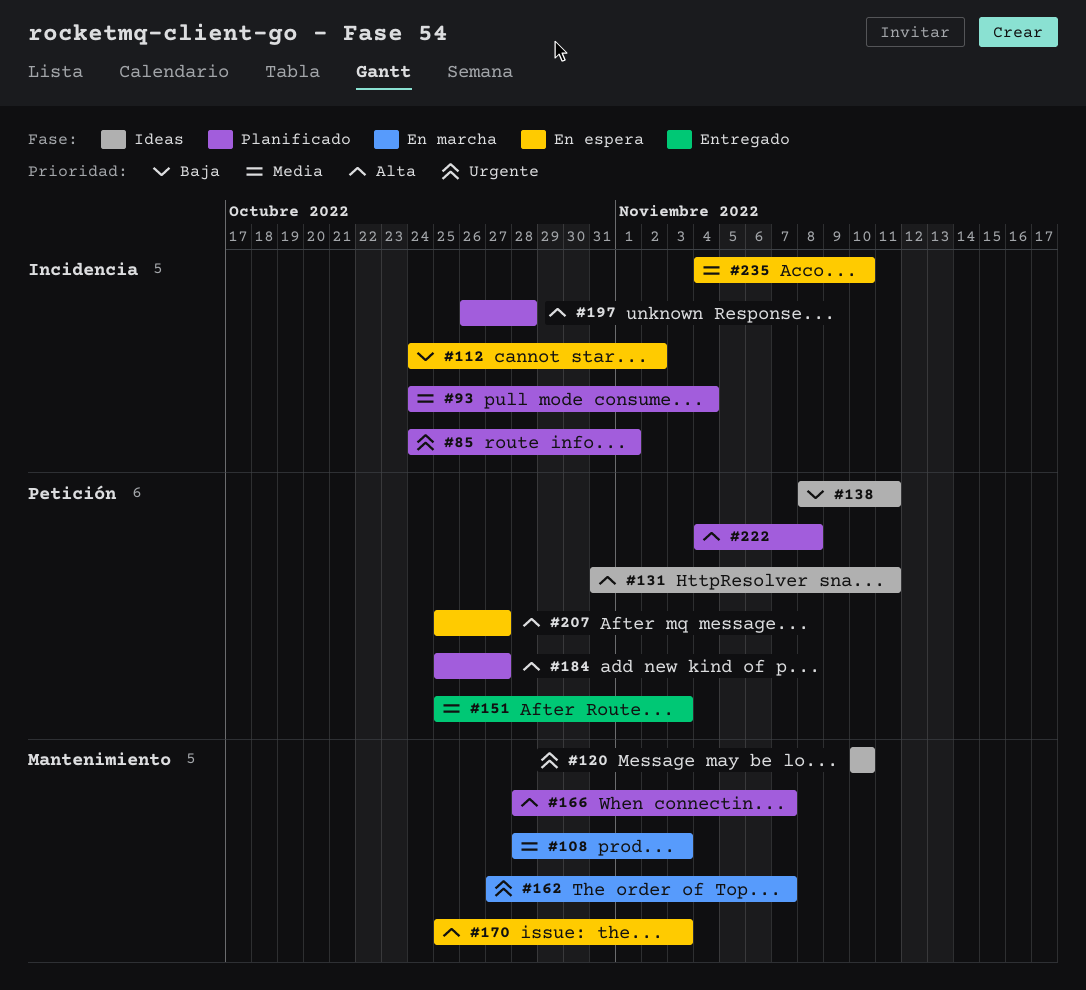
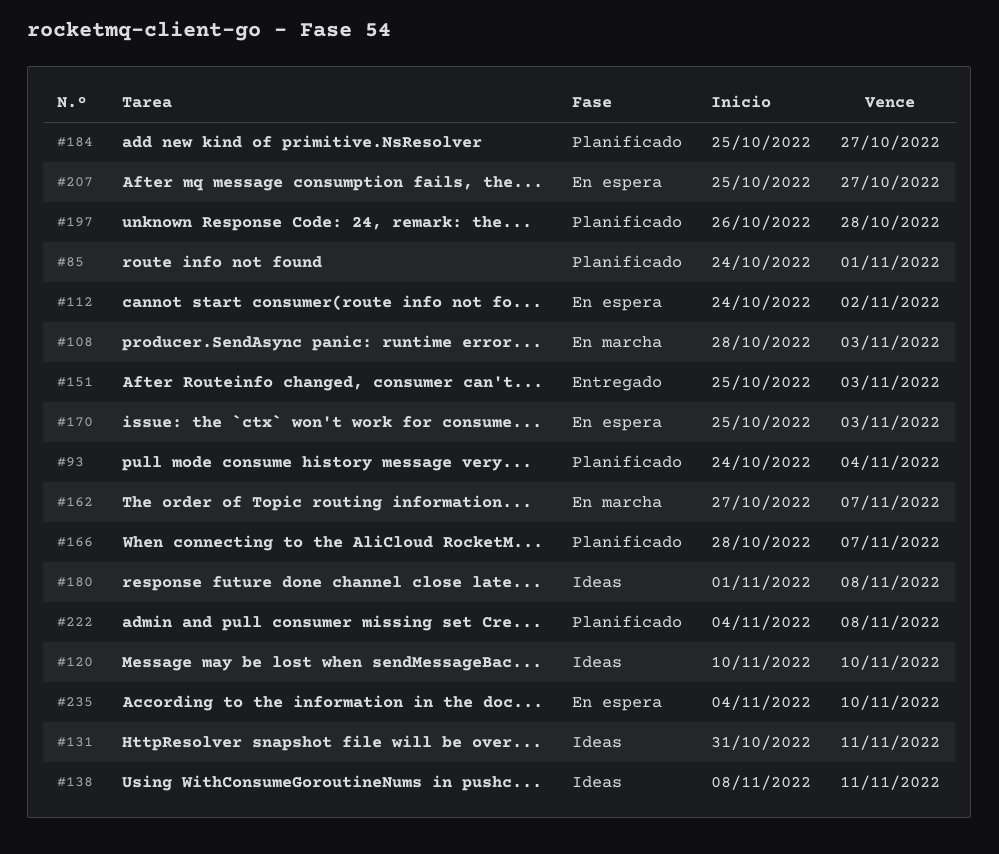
#180: none -> present

